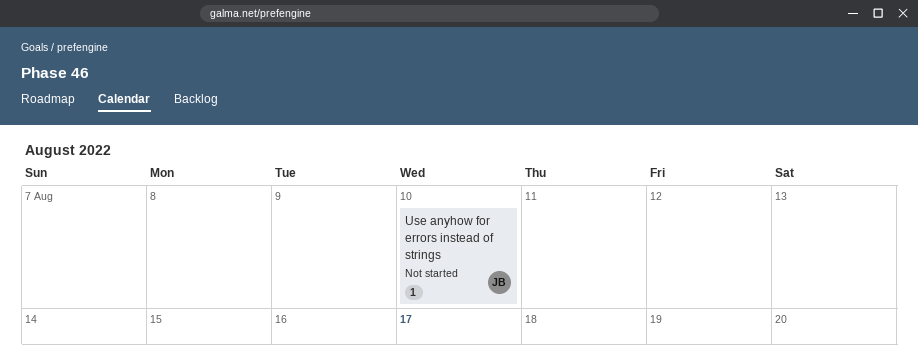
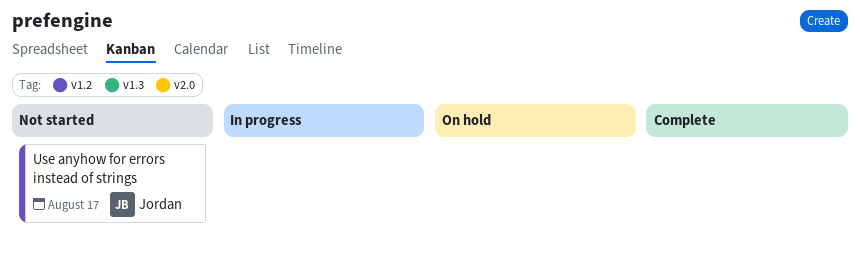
Use anyhow for errors instead of strings, due: Aug 10 -> Aug 17

